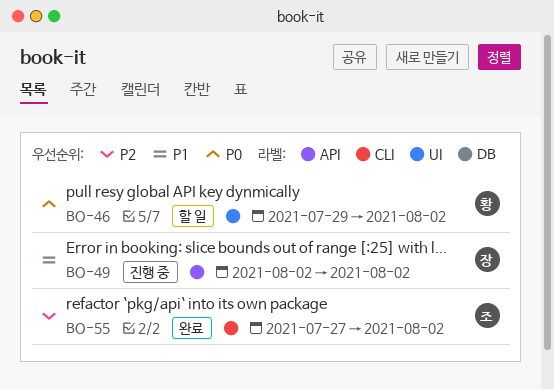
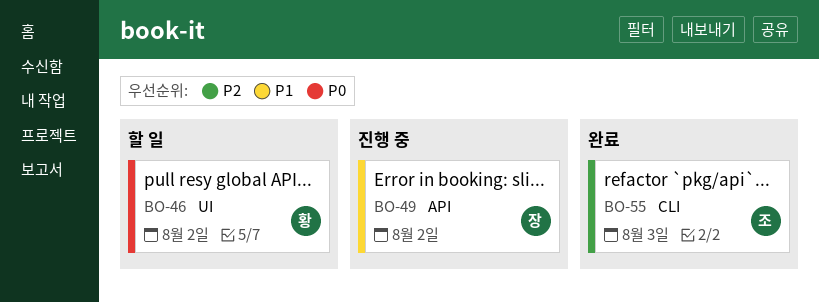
BO-55, due: Aug 2 -> Aug 3

